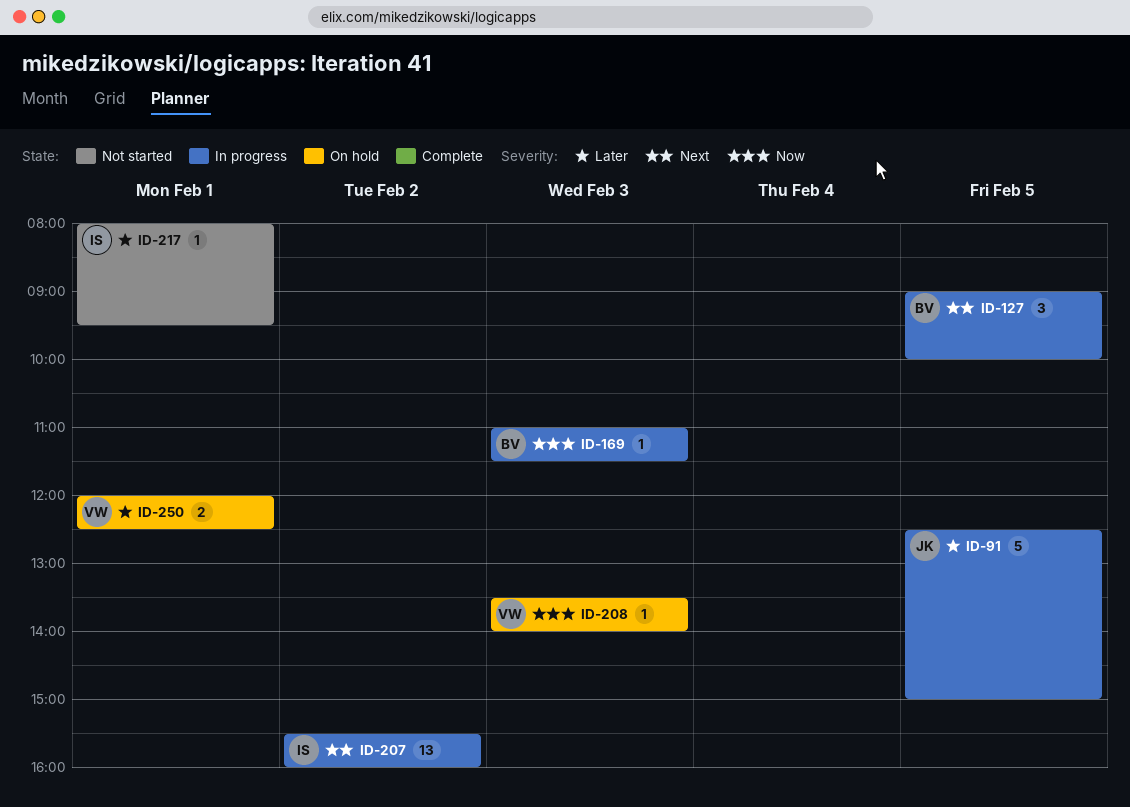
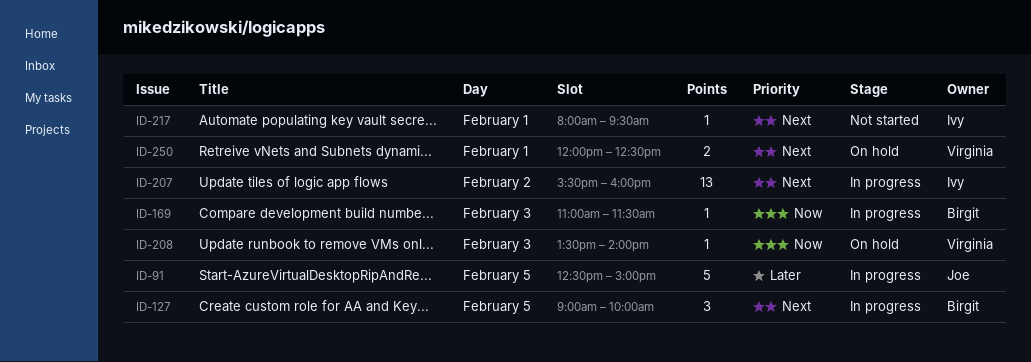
ID-217, priority: Later -> Next
ID-250, priority: Later -> Next

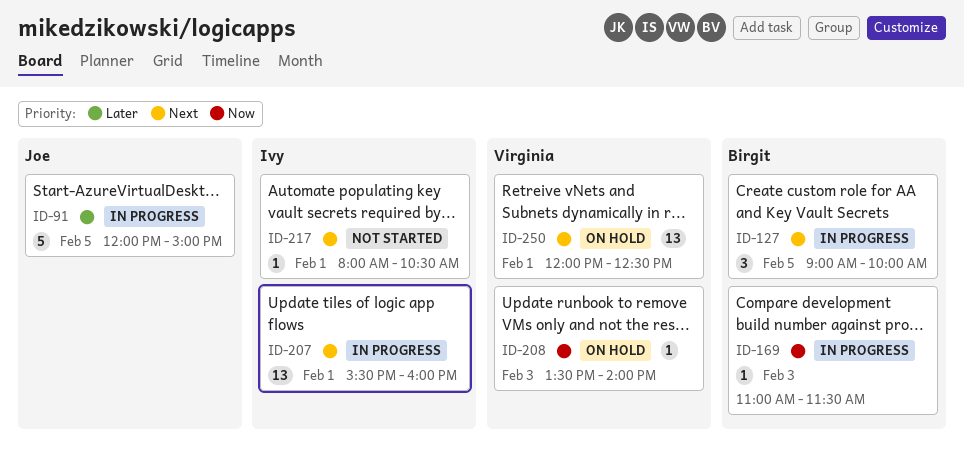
ID-91, begins: 12:30 -> 12:00
ID-207, day: Feb 2 -> Feb 1
ID-217, ends: 09:30 -> 10:30
ID-250, estimate: 2 -> 13

